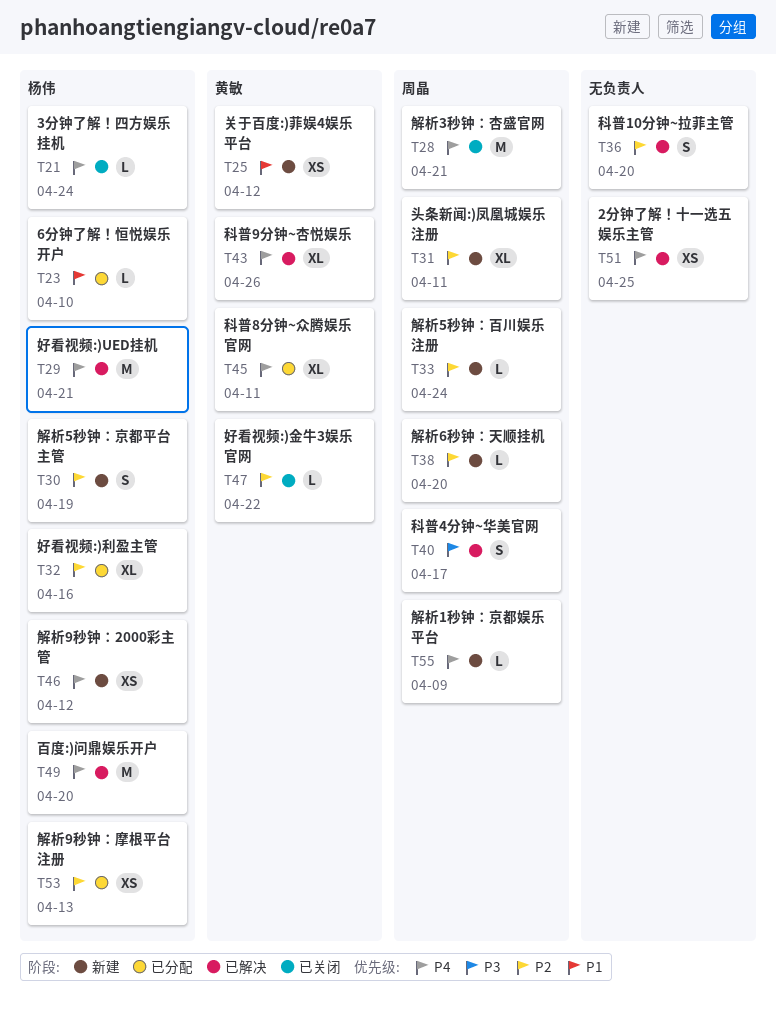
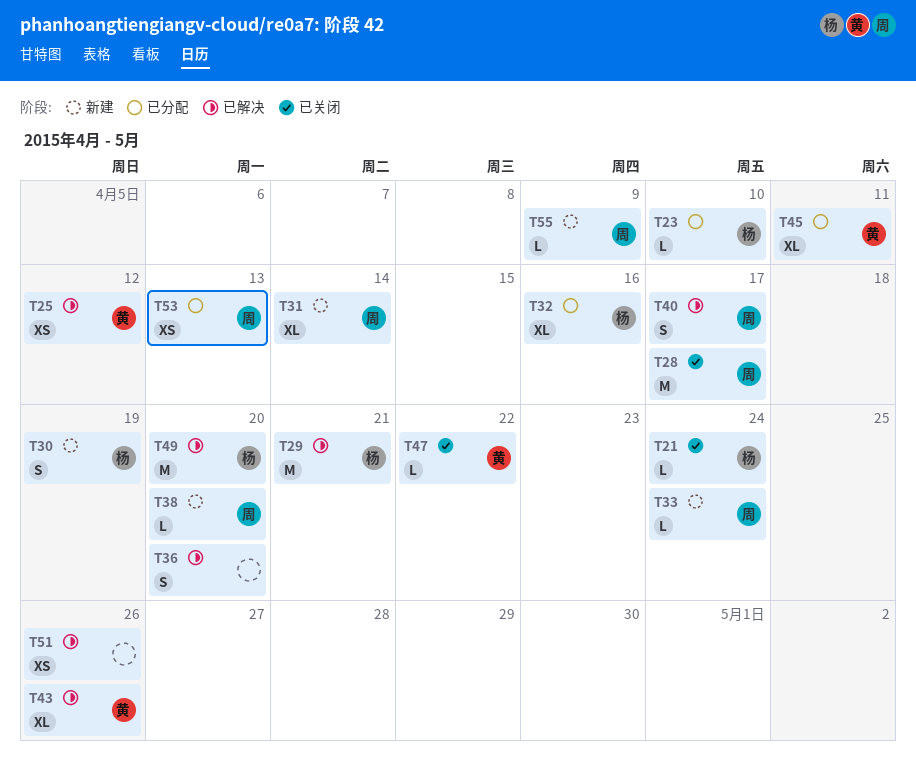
T25, status: 新建 -> 已解决
T28, due: Apr 21 -> Apr 17
T31, due: Apr 11 -> Apr 14
T46: present -> none
T51, due: Apr 25 -> Apr 26
T53, owner: 杨伟 -> 周晶

